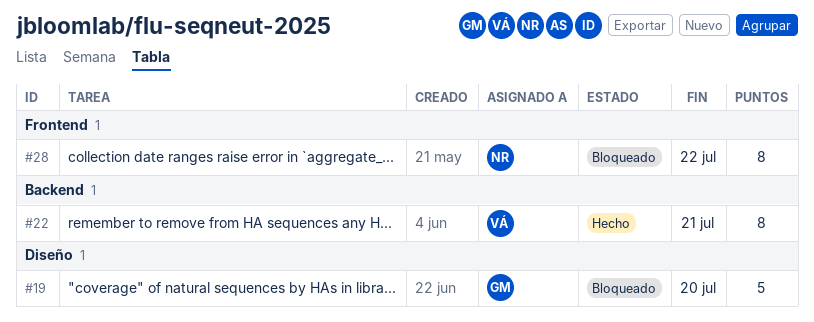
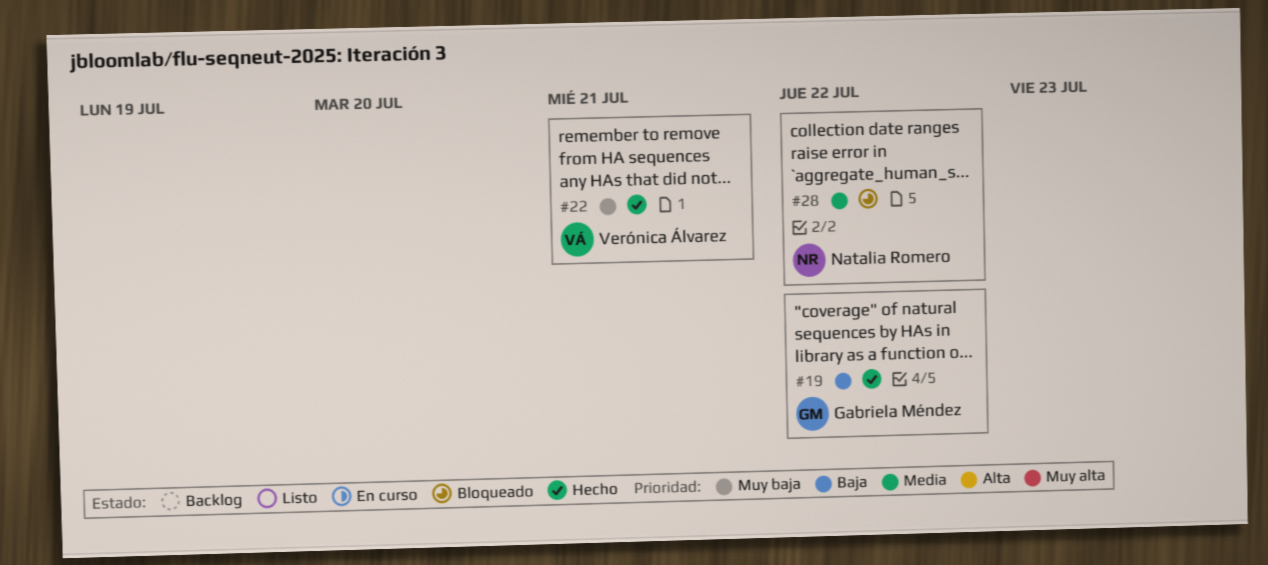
#19, status: Bloqueado -> Hecho
#19, due: Jul 20 -> Jul 22

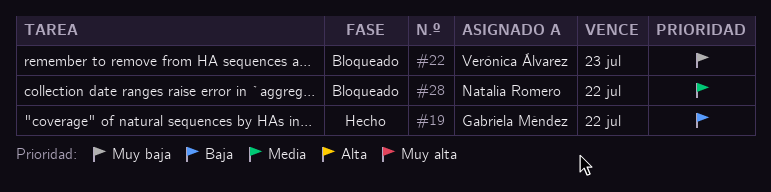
#22, status: Hecho -> Bloqueado
#22, due: Jul 21 -> Jul 23

